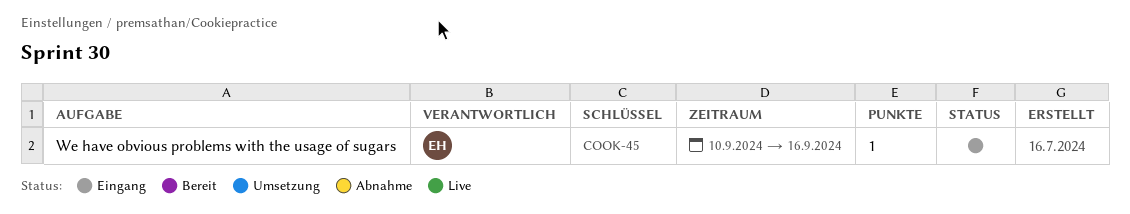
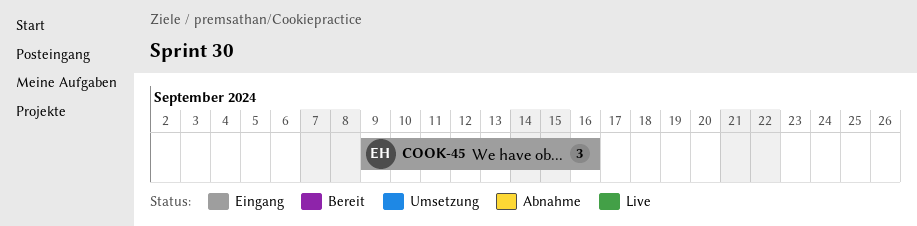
COOK-45, estimate: 1 -> 3
COOK-45, start: Sep 10 -> Sep 9

